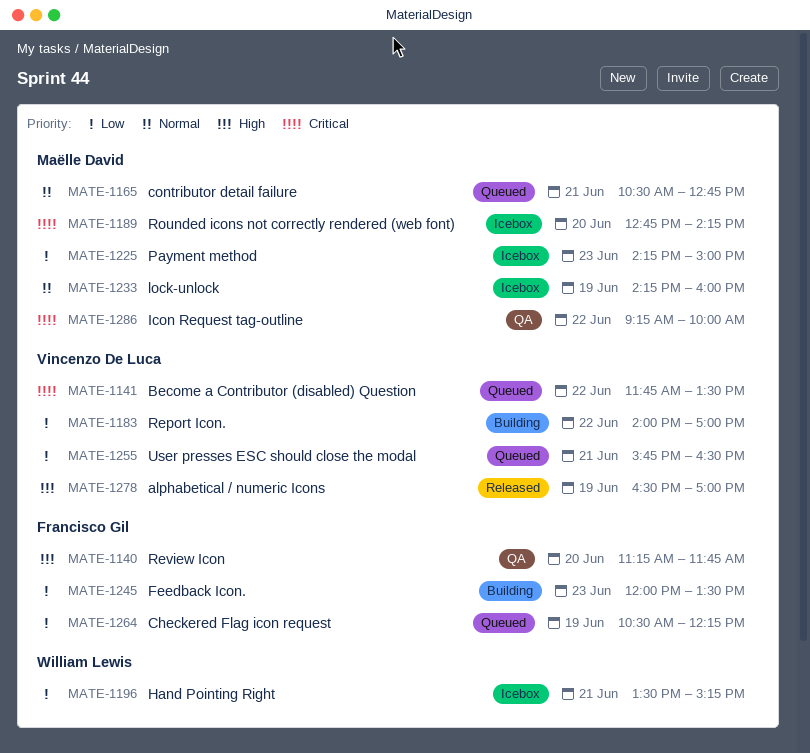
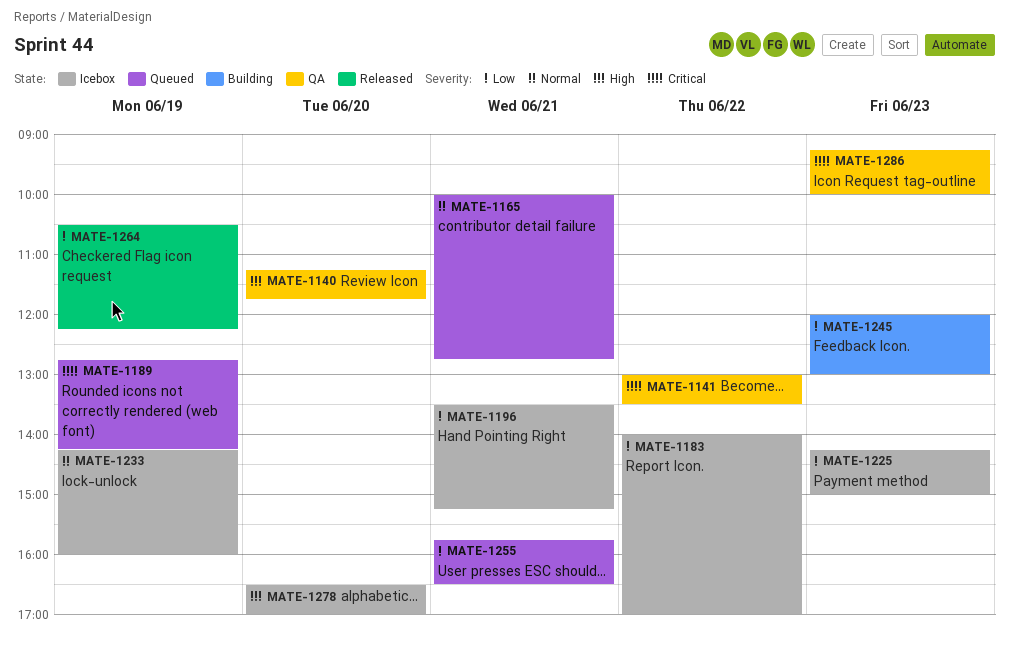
MATE-1141, status: Queued -> QA
MATE-1141, begins: 11:45 -> 13:00
MATE-1165, begins: 10:30 -> 10:00
MATE-1183, status: Building -> Icebox
MATE-1189, status: Icebox -> Queued
MATE-1189, day: Jun 20 -> Jun 19
MATE-1245, ends: 13:30 -> 13:00
MATE-1264, status: Queued -> Released
MATE-1278, status: Released -> Icebox
MATE-1278, day: Jun 19 -> Jun 20
MATE-1286, day: Jun 22 -> Jun 23

